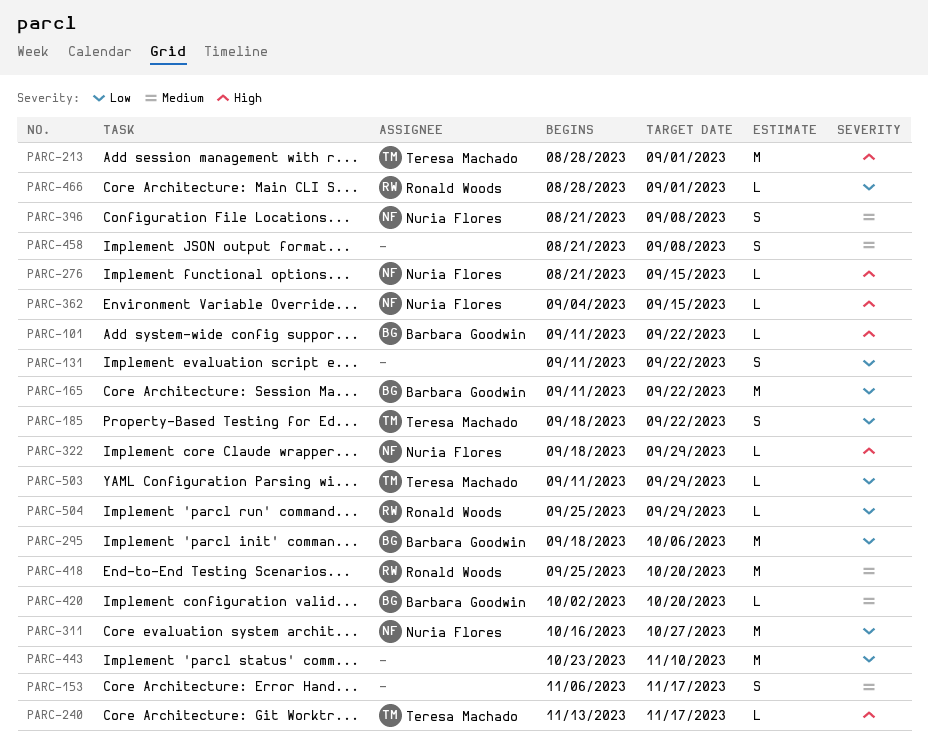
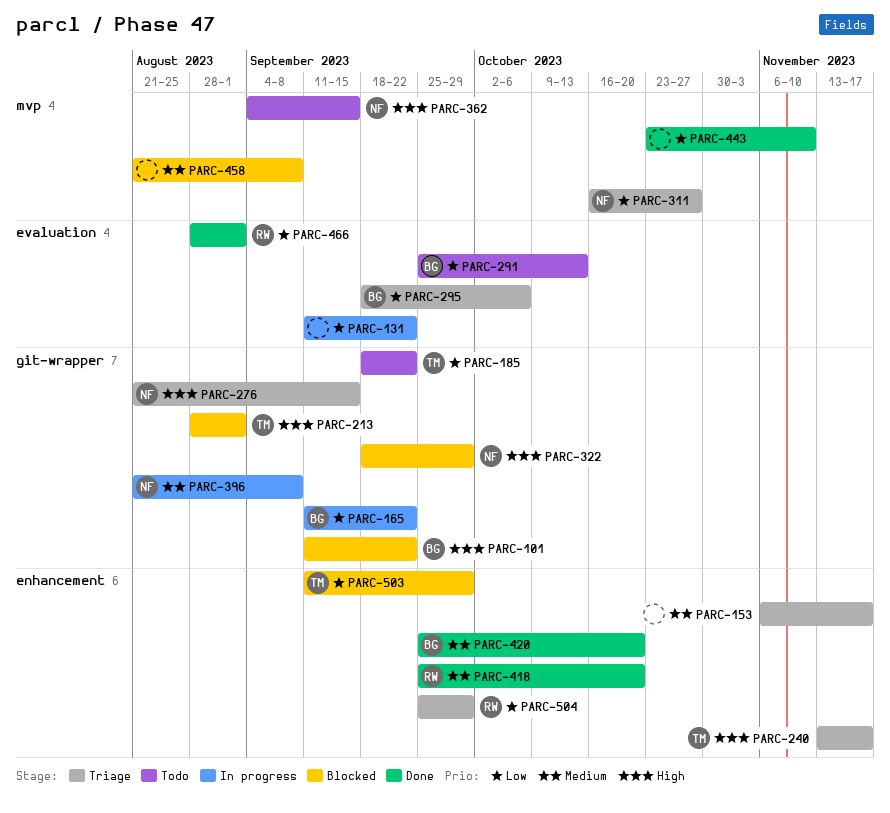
PARC-291: none -> present
PARC-420, start: Oct 2 -> Sep 25

